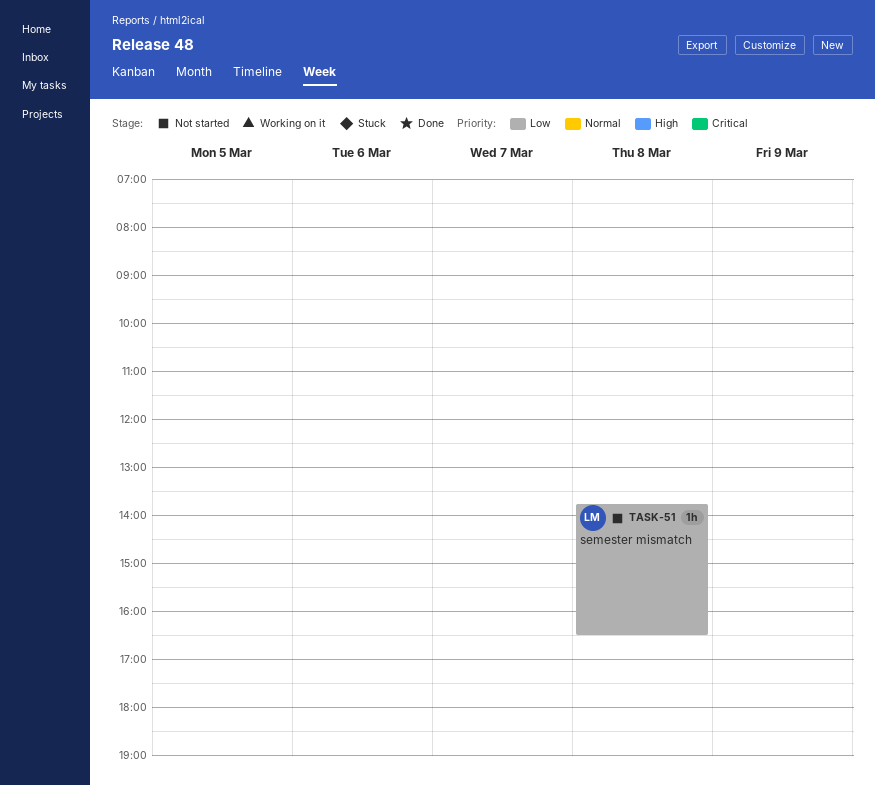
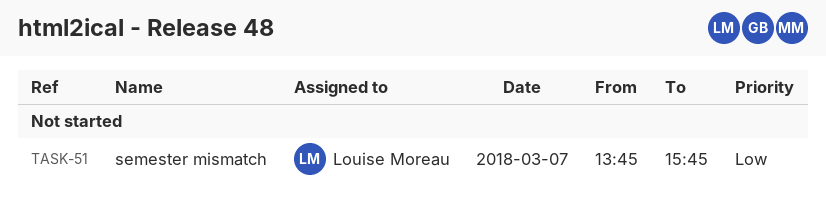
TASK-51, day: Mar 8 -> Mar 7
TASK-51, ends: 16:30 -> 15:45

